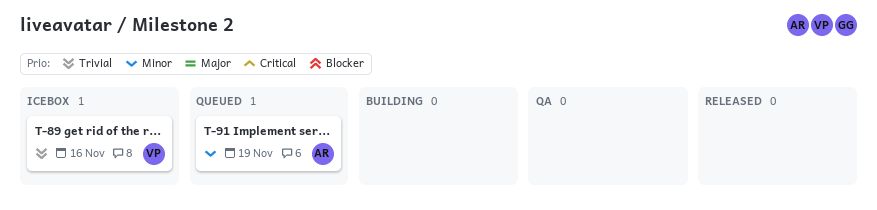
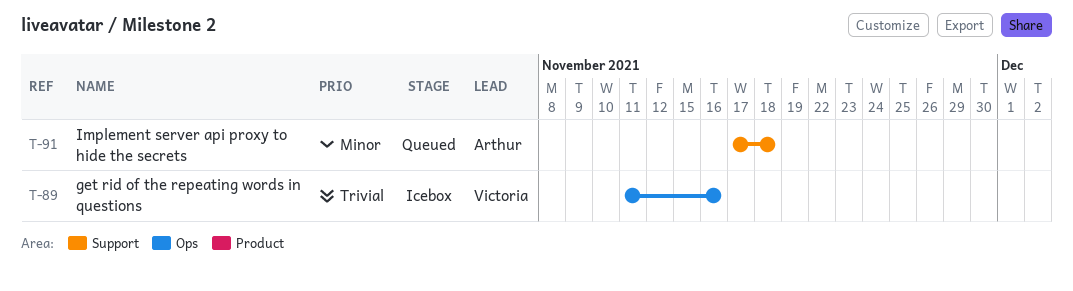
T-91, due: Nov 19 -> Nov 18

